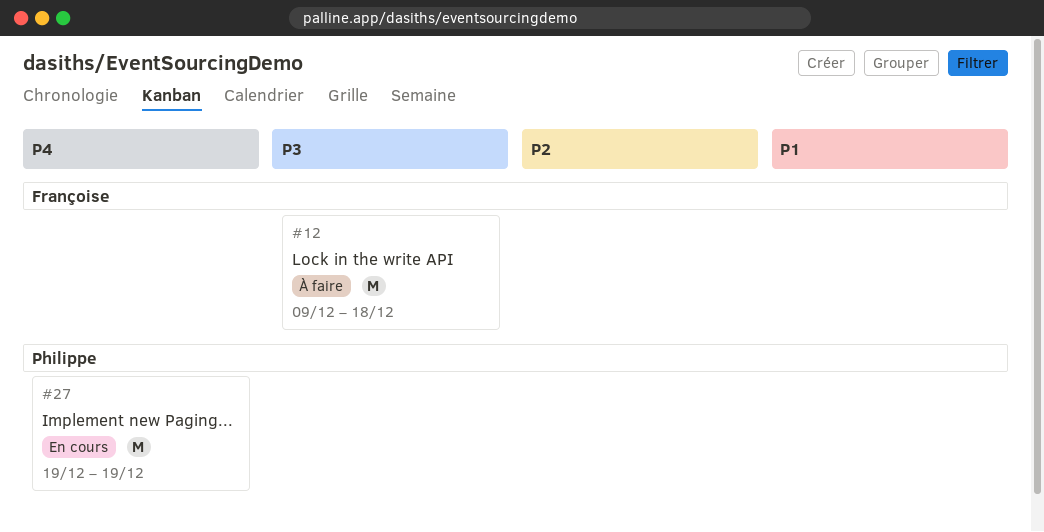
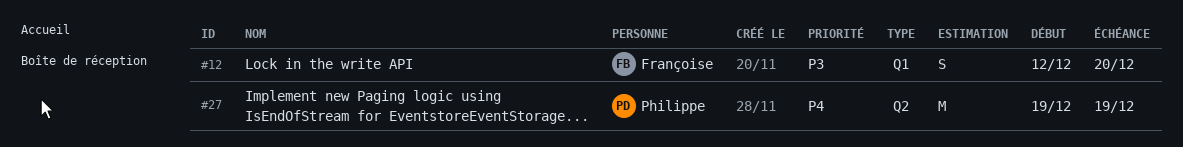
#12, estimate: M -> S
#12, start: Dec 9 -> Dec 12
#12, due: Dec 18 -> Dec 20

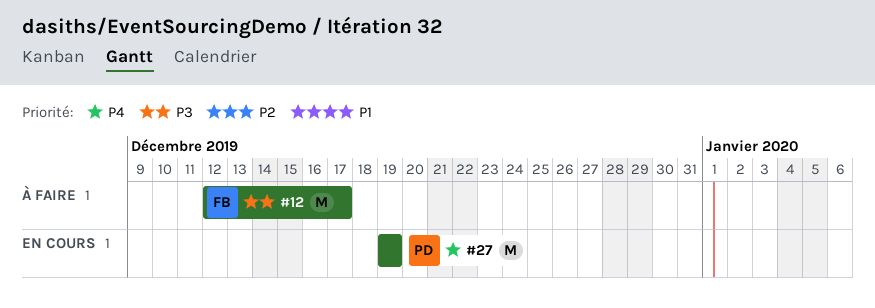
#12, estimate: S -> M
#12, due: Dec 20 -> Dec 17

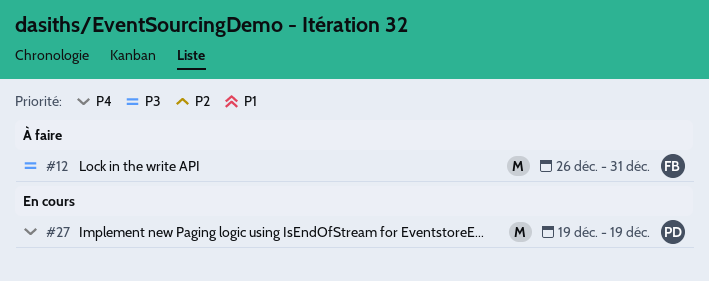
#12, start: Dec 12 -> Dec 26
#12, due: Dec 17 -> Dec 31

